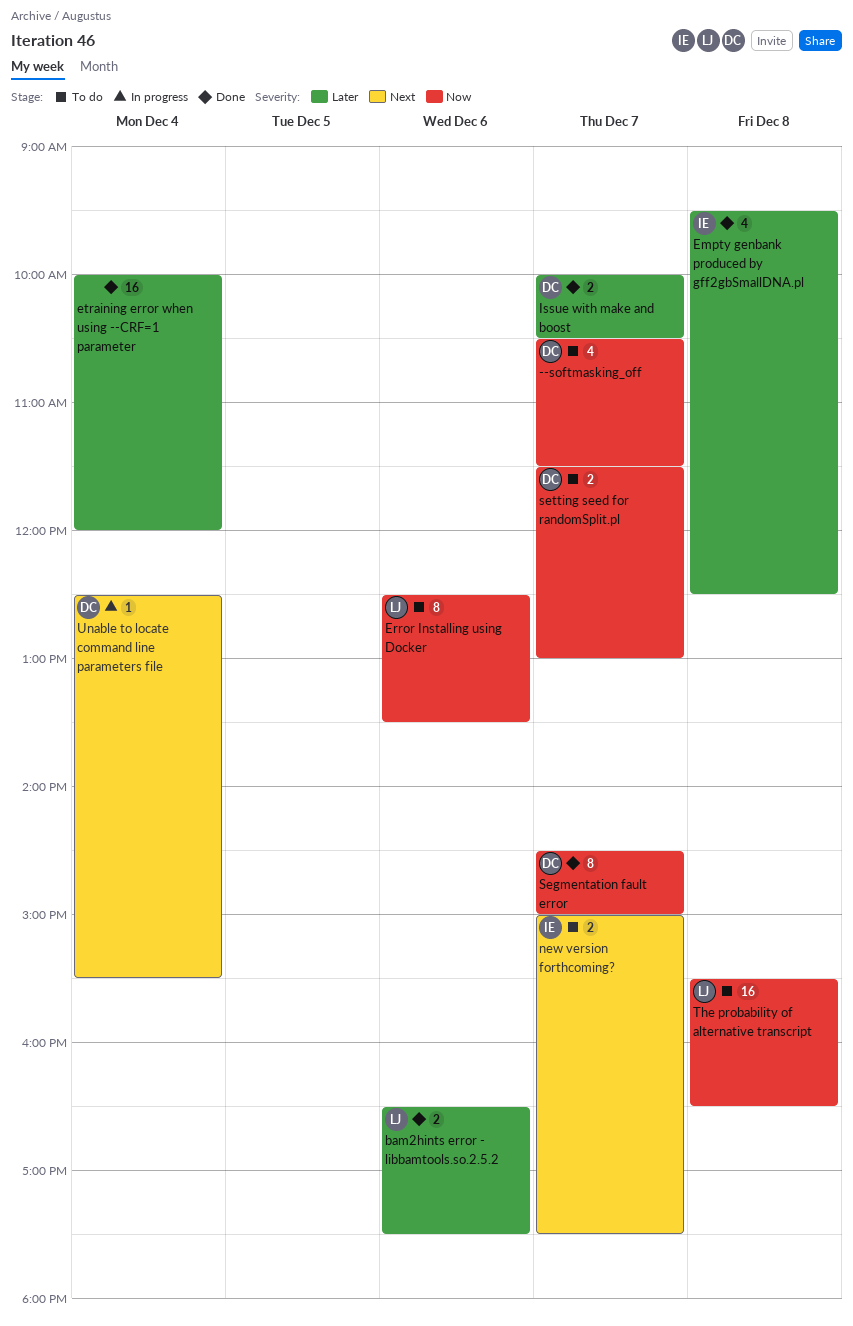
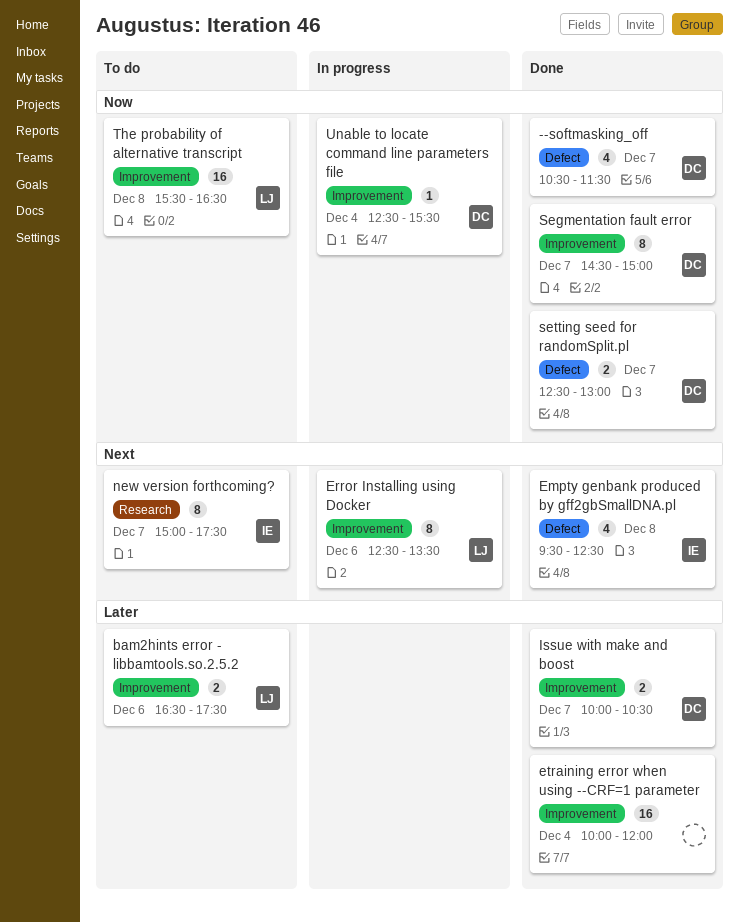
--softmasking_off, status: To do -> Done
bam2hints error - libbamtools.so.2.5.2, status: Done -> To do
Empty genbank produced by gff2gbSmallDNA.pl, priority: Later -> Next
Error Installing using Docker, status: To do -> In progress
Error Installing using Docker, priority: Now -> Next
new version forthcoming?, estimate: 2 -> 8
setting seed for randomSplit.pl, status: To do -> Done
setting seed for randomSplit.pl, begins: 11:30 -> 12:30
Unable to locate command line parameters file, priority: Next -> Now

